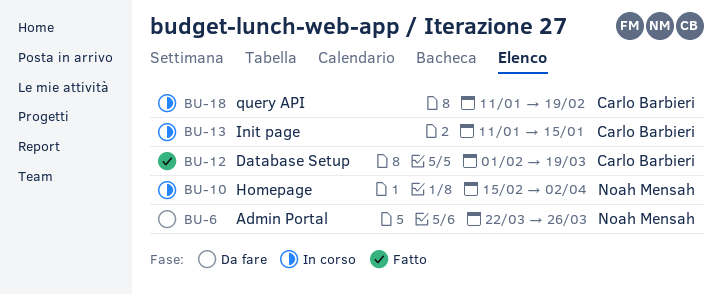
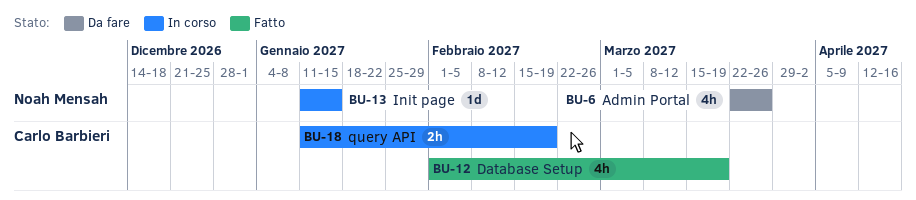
BU-10: present -> none
BU-13, owner: Carlo Barbieri -> Noah Mensah

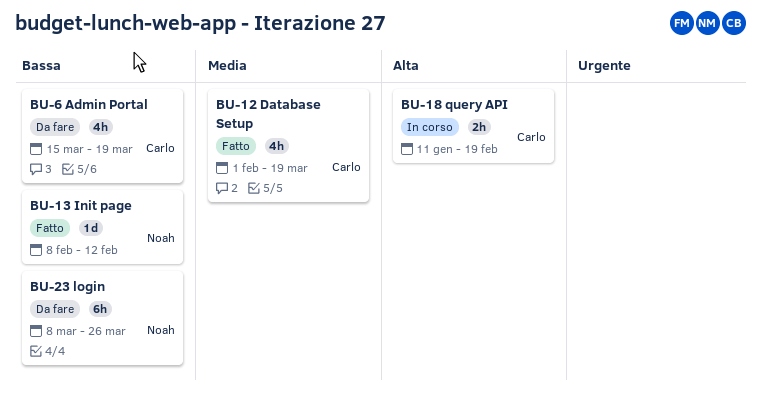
BU-6, owner: Noah Mensah -> Carlo Barbieri
BU-6, start: Mar 22 -> Mar 15
BU-6, due: Mar 26 -> Mar 19
BU-13, status: In corso -> Fatto
BU-13, start: Jan 11 -> Feb 8
BU-13, due: Jan 15 -> Feb 12
BU-23: none -> present

